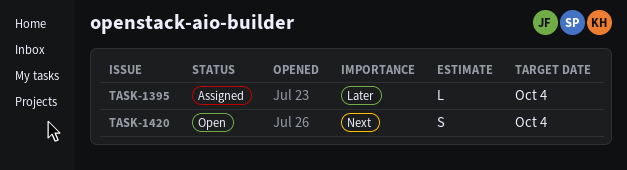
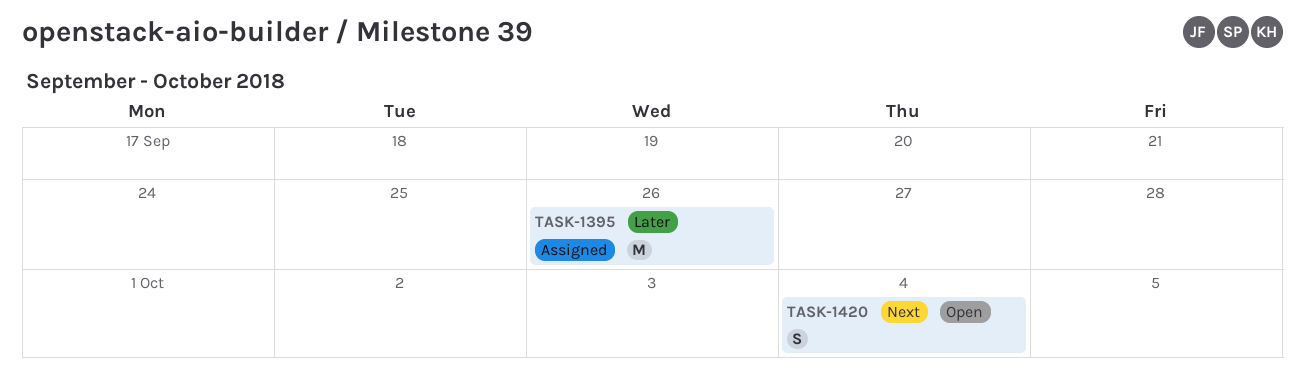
TASK-1395, estimate: L -> M
TASK-1395, due: Oct 4 -> Sep 26

